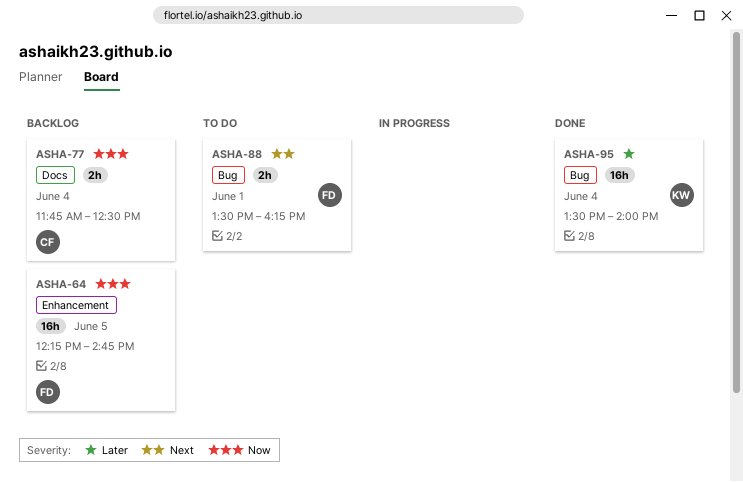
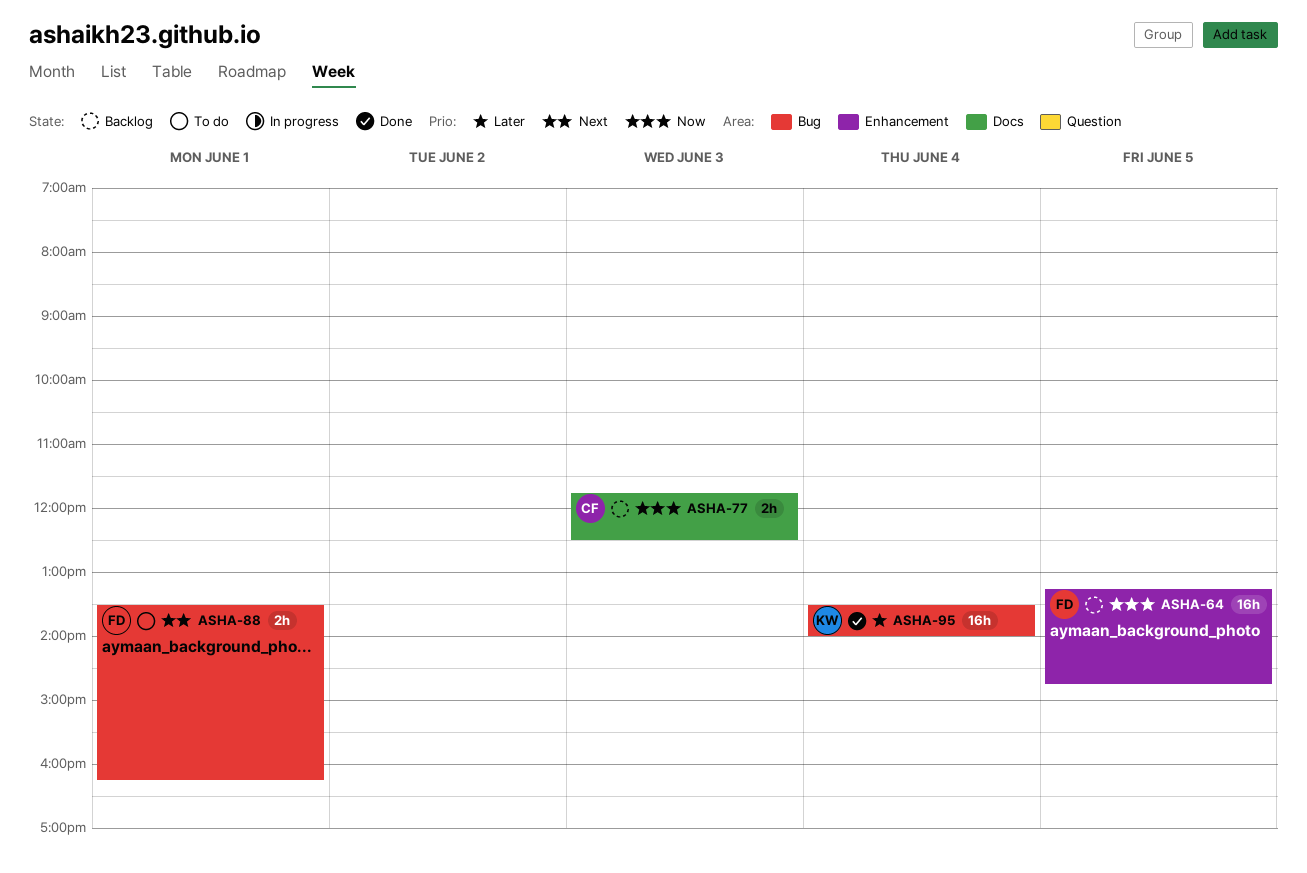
ASHA-64, begins: 12:15 -> 13:15
ASHA-77, day: Jun 4 -> Jun 3

